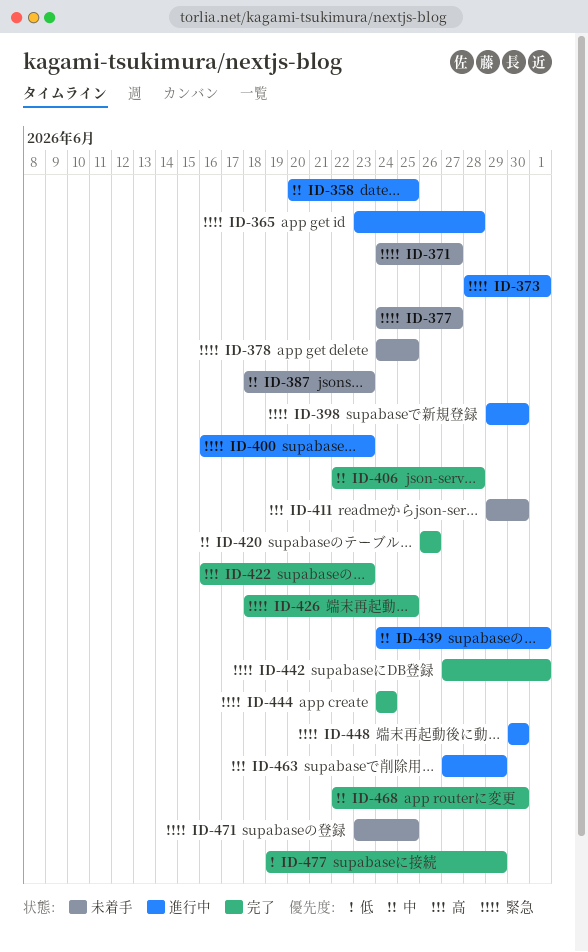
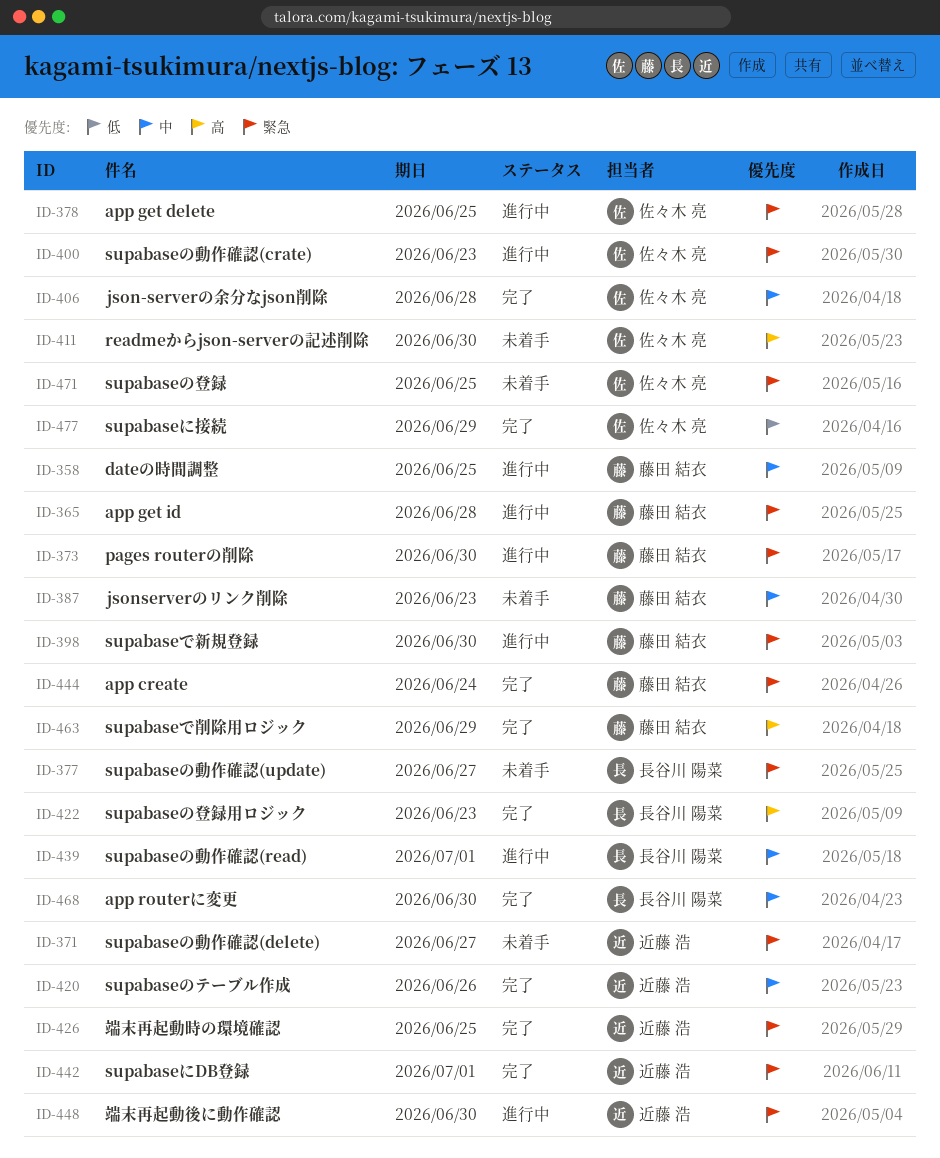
ID-373, due: Jul 1 -> Jun 30
ID-378, status: 未着手 -> 進行中
ID-463, status: 進行中 -> 完了

